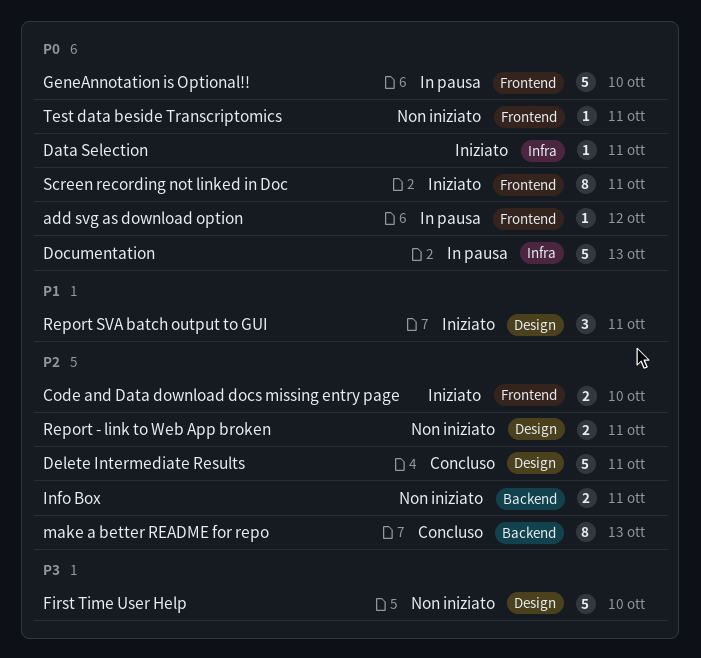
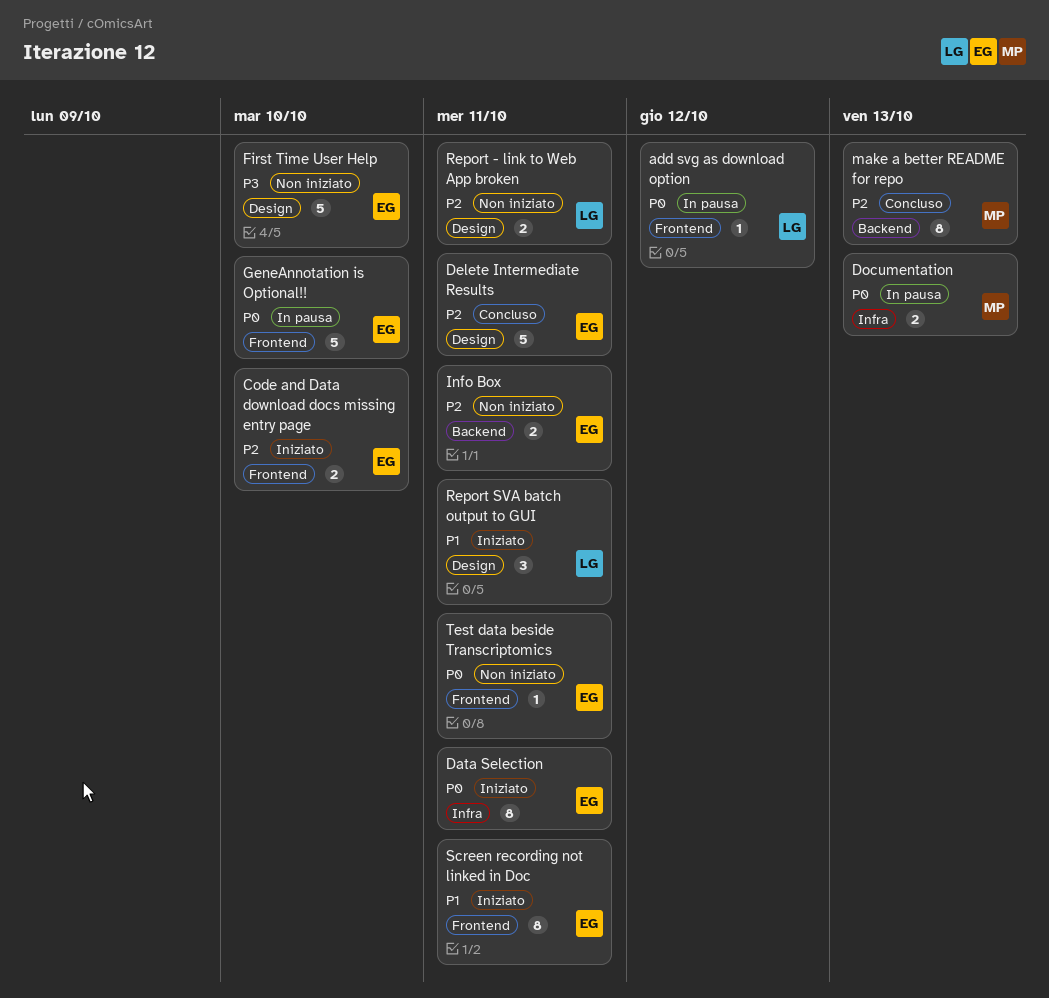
Data Selection, estimate: 1 -> 8
Documentation, estimate: 5 -> 2
Screen recording not linked in Doc, priority: P0 -> P1

